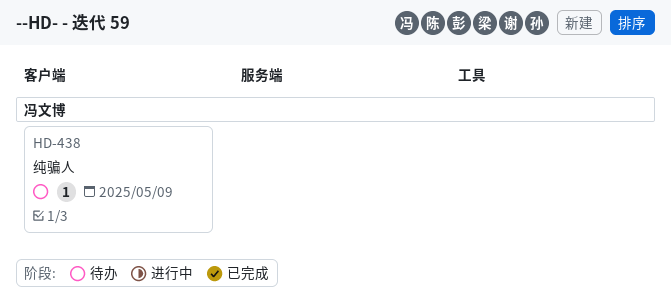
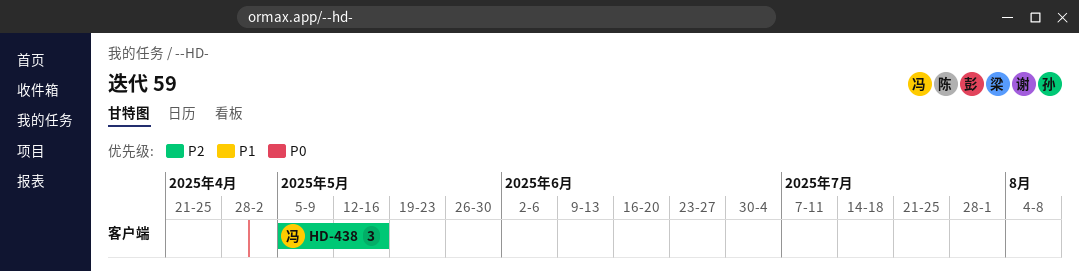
HD-438, estimate: 1 -> 3
HD-438, due: May 9 -> May 16

